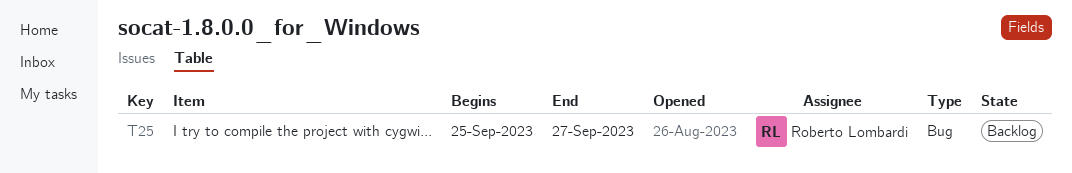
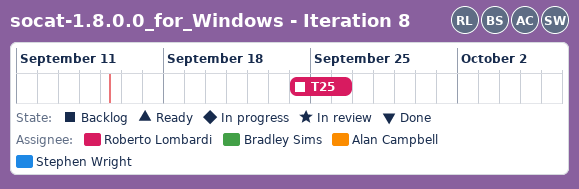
T25, start: Sep 25 -> Sep 24
T25, due: Sep 27 -> Sep 26

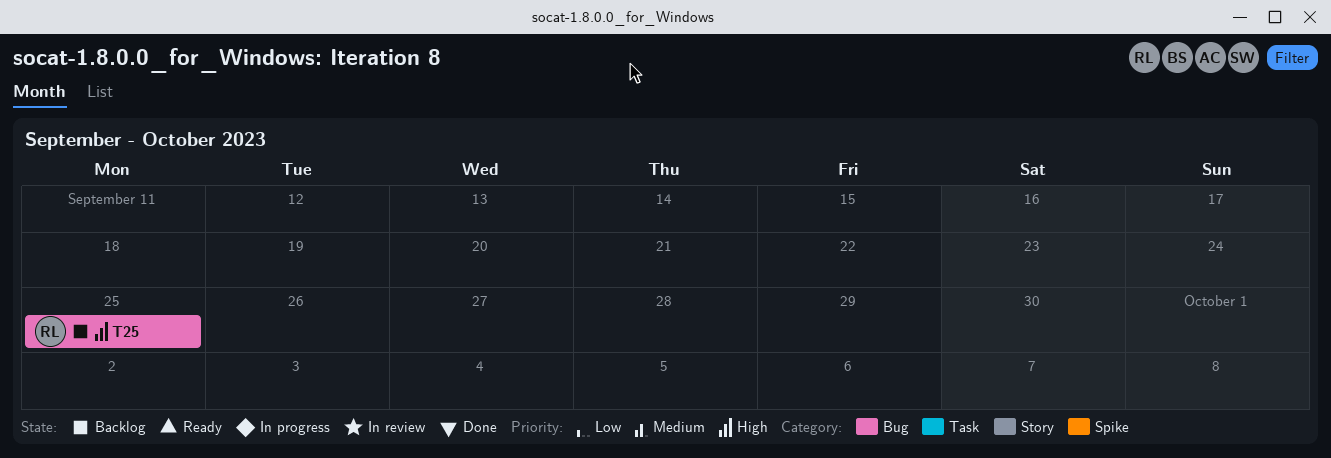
T25, start: Sep 24 -> Sep 25
T25, due: Sep 26 -> Sep 25

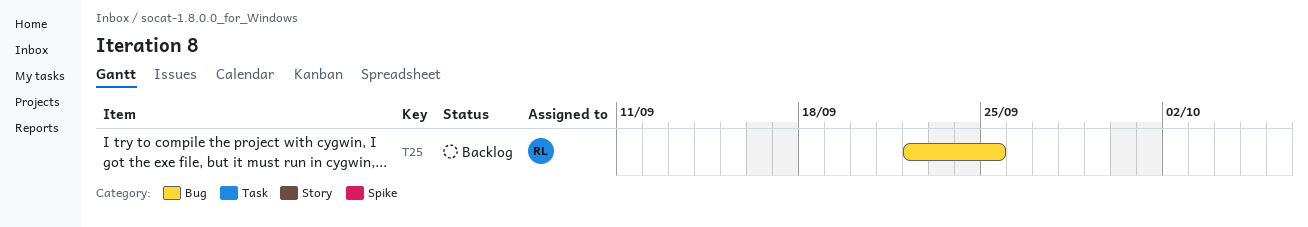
T25, start: Sep 25 -> Sep 22

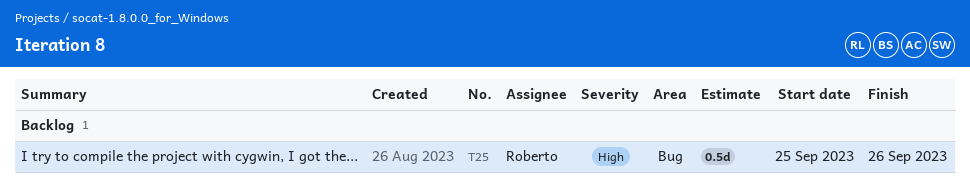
T25, start: Sep 22 -> Sep 25
T25, due: Sep 25 -> Sep 26

